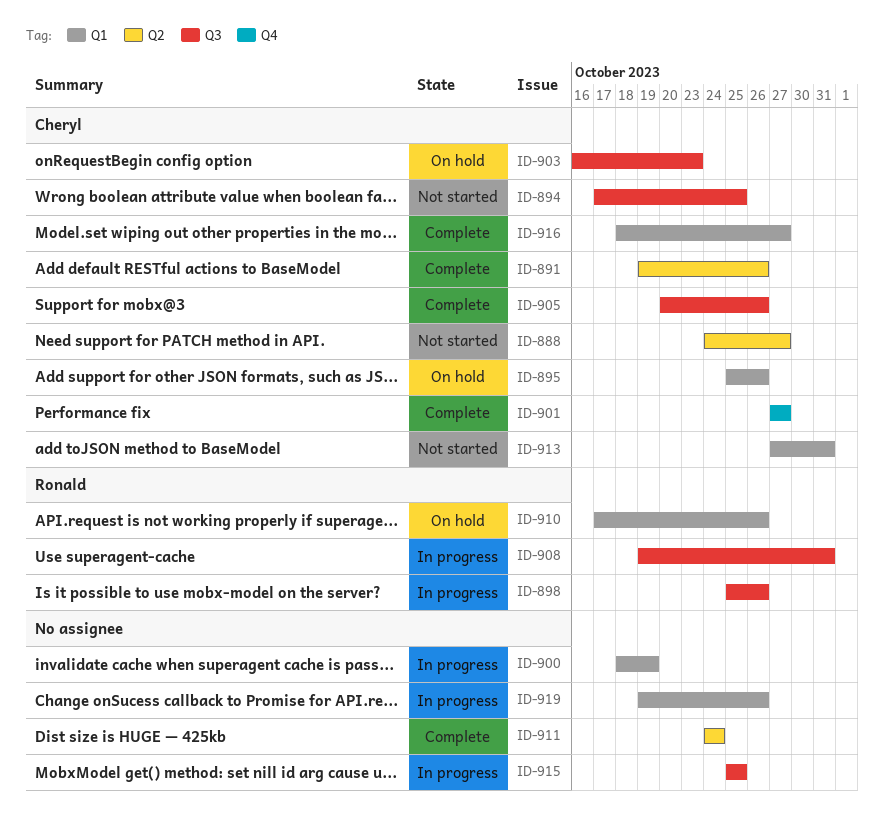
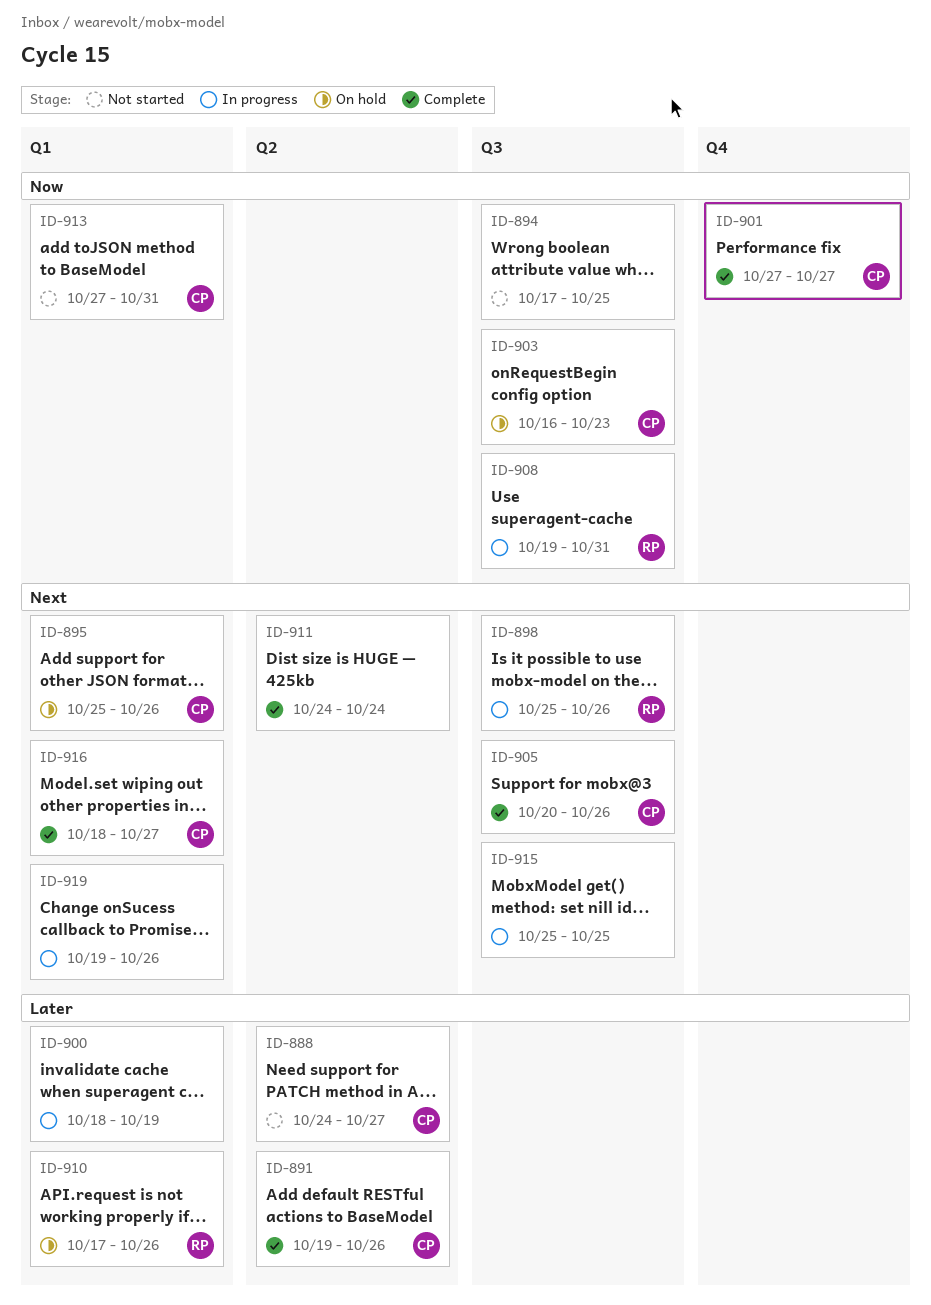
ID-894, owner: Cheryl -> none

